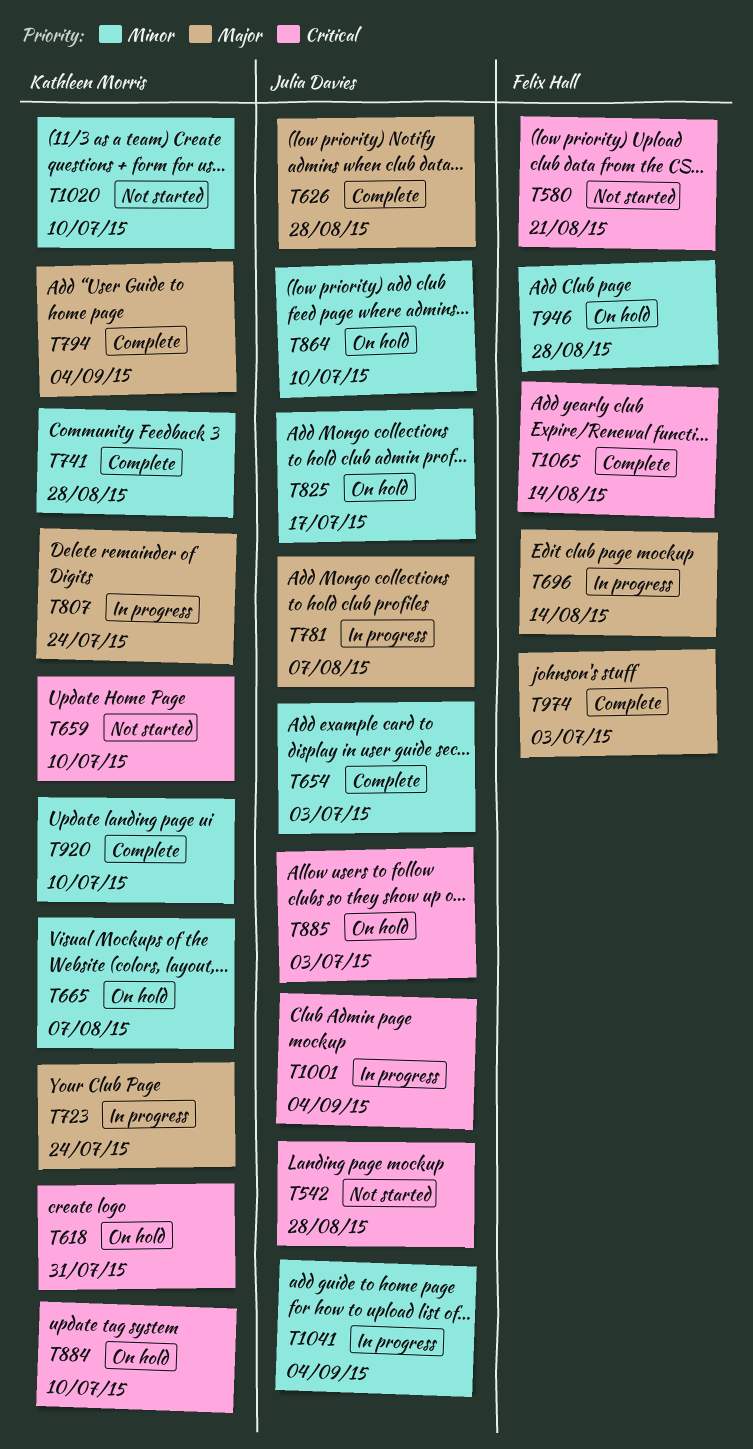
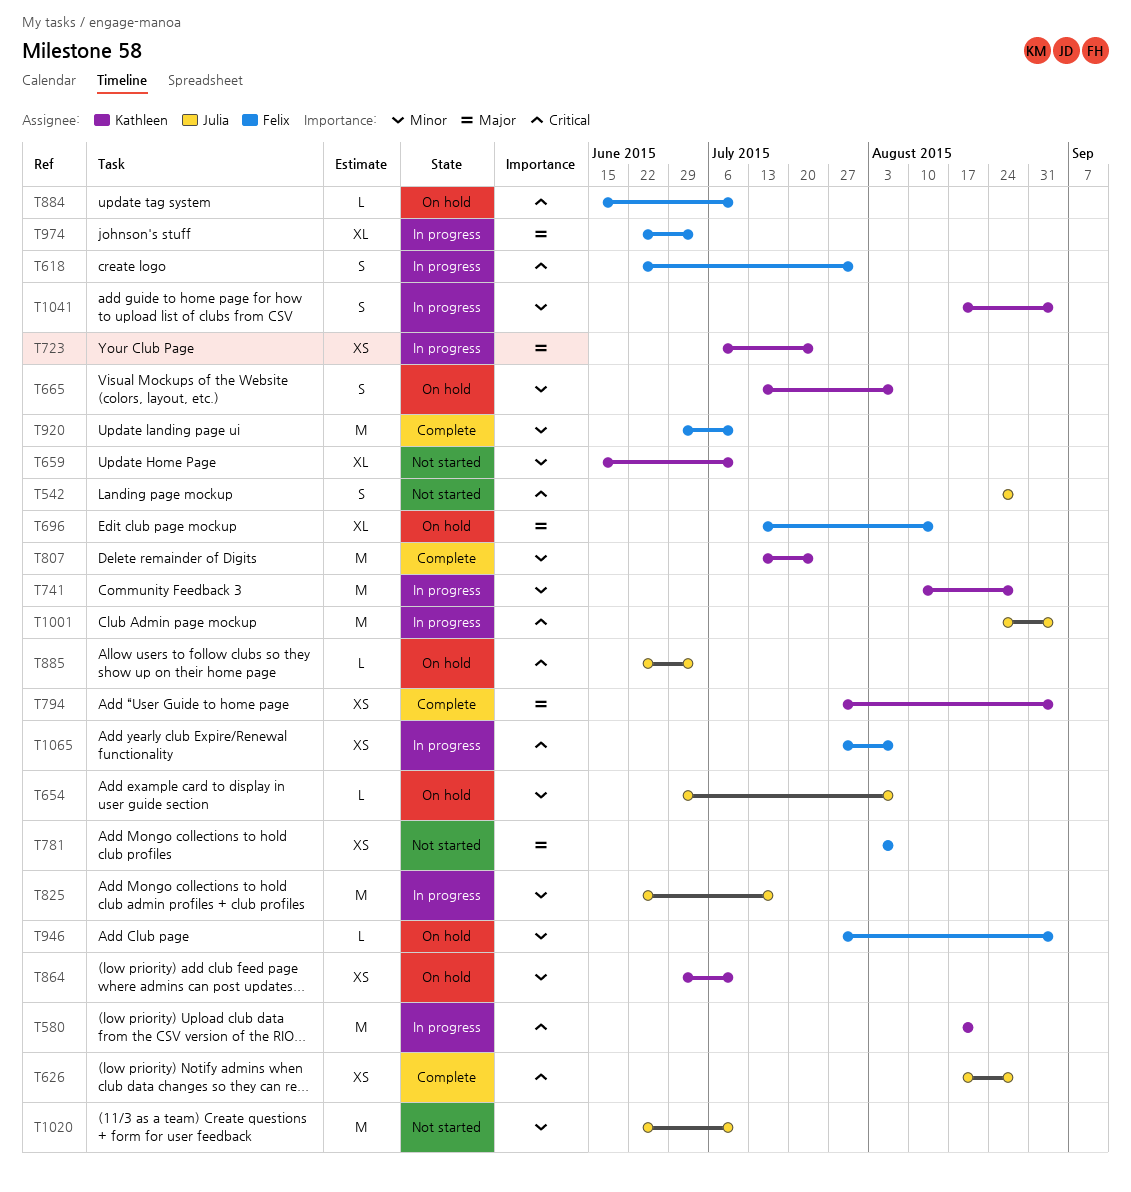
T580, status: Not started -> In progress
T580, owner: Felix Hall -> Kathleen Morris
T618, status: On hold -> In progress
T618, owner: Kathleen Morris -> Felix Hall
T626, priority: Major -> Critical
T654, status: Complete -> On hold
T654, due: Jul 3 -> Aug 7
T659, priority: Critical -> Minor
T696, status: In progress -> On hold
T741, status: Complete -> In progress
T781, status: In progress -> Not started
T781, owner: Julia Davies -> Felix Hall
T807, status: In progress -> Complete
T807, priority: Major -> Minor
T825, status: On hold -> In progress
T864, owner: Julia Davies -> Kathleen Morris
T884, owner: Kathleen Morris -> Felix Hall
T920, owner: Kathleen Morris -> Felix Hall
T946, due: Aug 28 -> Sep 4
T974, status: Complete -> In progress
T1020, owner: Kathleen Morris -> Julia Davies
T1041, owner: Julia Davies -> Kathleen Morris
T1065, status: Complete -> In progress
T1065, due: Aug 14 -> Aug 7

